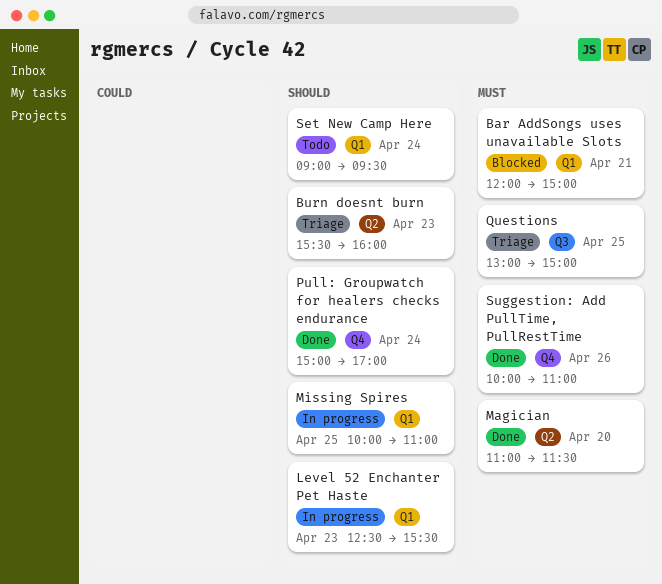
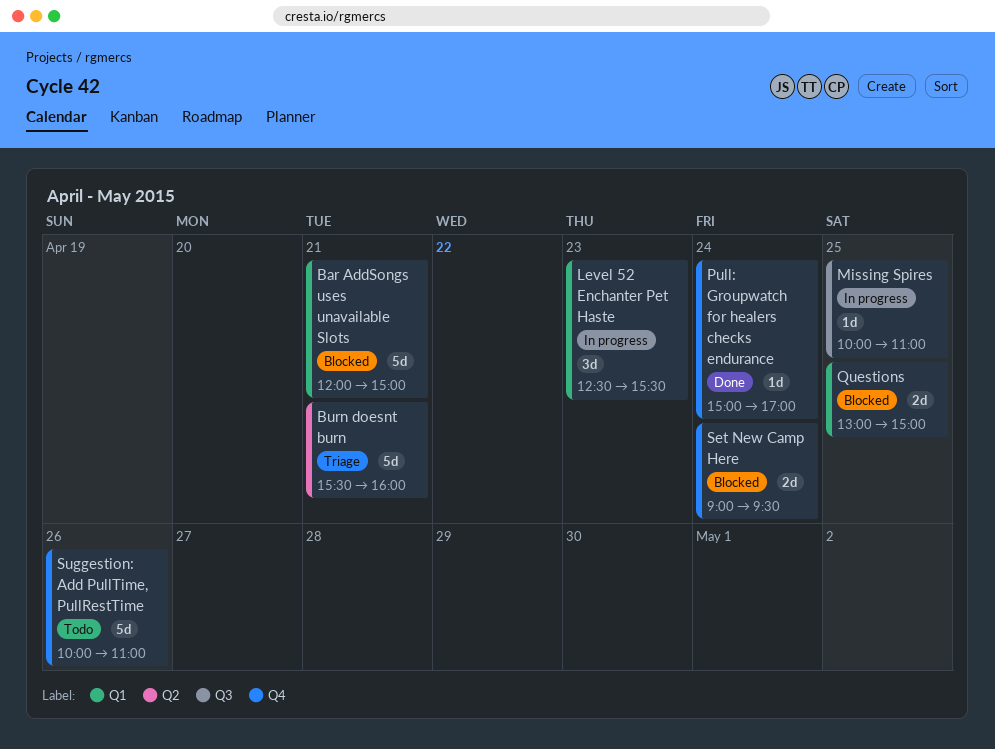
Burn doesnt burn, day: Apr 23 -> Apr 21
Magician: present -> none
Missing Spires, label: Q1 -> Q3
Questions, status: Triage -> Blocked
Questions, label: Q3 -> Q1
Set New Camp Here, status: Todo -> Blocked
Set New Camp Here, label: Q1 -> Q4
Suggestion: Add PullTime, PullRestTime, status: Done -> Todo

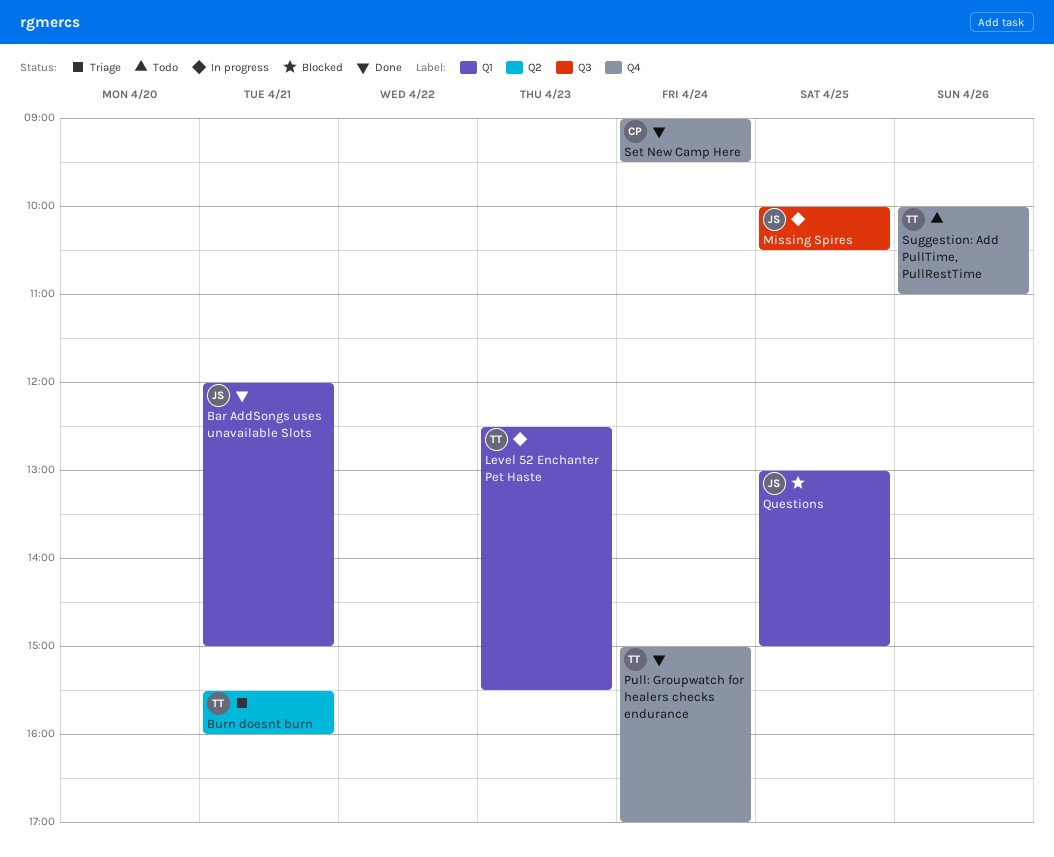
Bar AddSongs uses unavailable Slots, status: Blocked -> Done
Missing Spires, ends: 11:00 -> 10:30
Set New Camp Here, status: Blocked -> Done

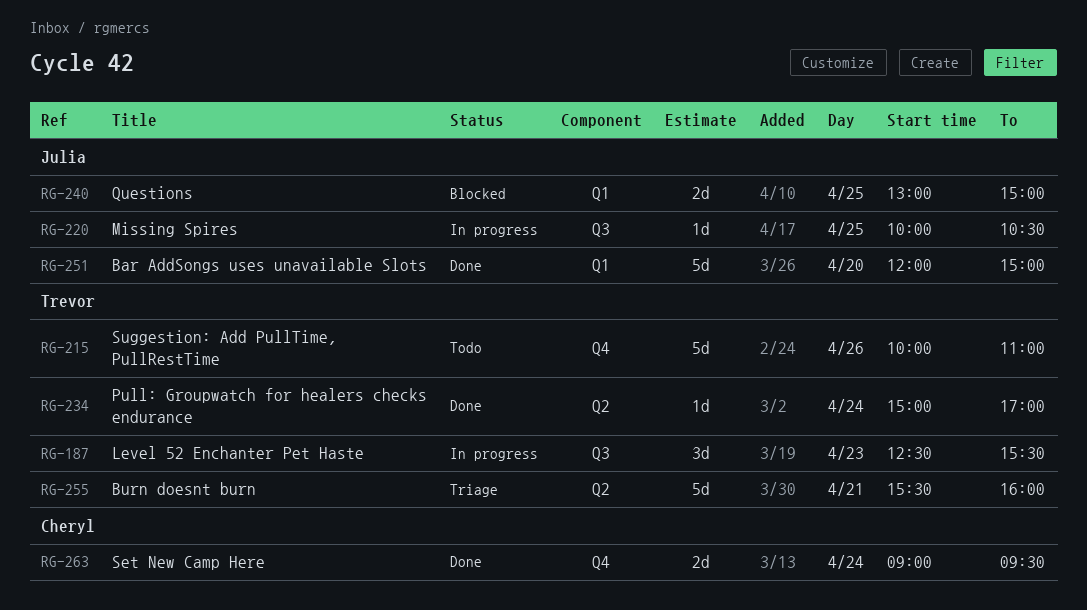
Bar AddSongs uses unavailable Slots, day: Apr 21 -> Apr 20
Level 52 Enchanter Pet Haste, label: Q1 -> Q3
Pull: Groupwatch for healers checks endurance, label: Q4 -> Q2

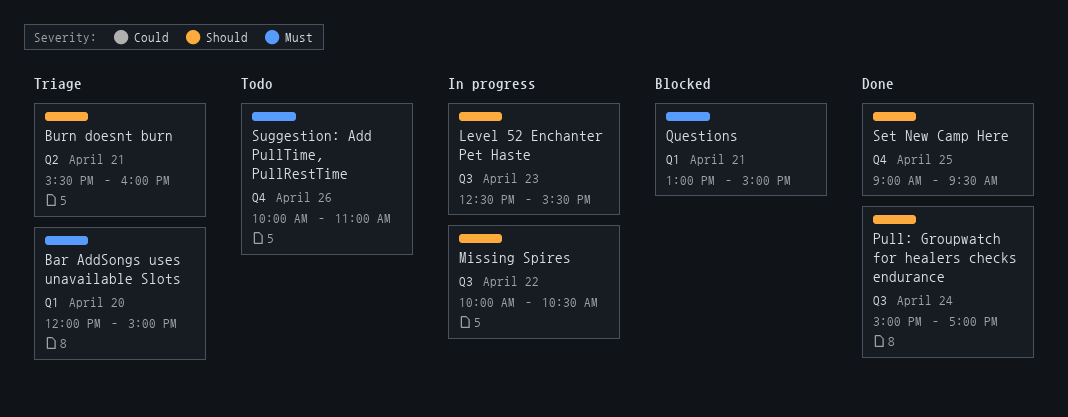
Bar AddSongs uses unavailable Slots, status: Done -> Triage
Missing Spires, day: Apr 25 -> Apr 22
Pull: Groupwatch for healers checks endurance, label: Q2 -> Q3
Questions, day: Apr 25 -> Apr 21
Set New Camp Here, day: Apr 24 -> Apr 25

